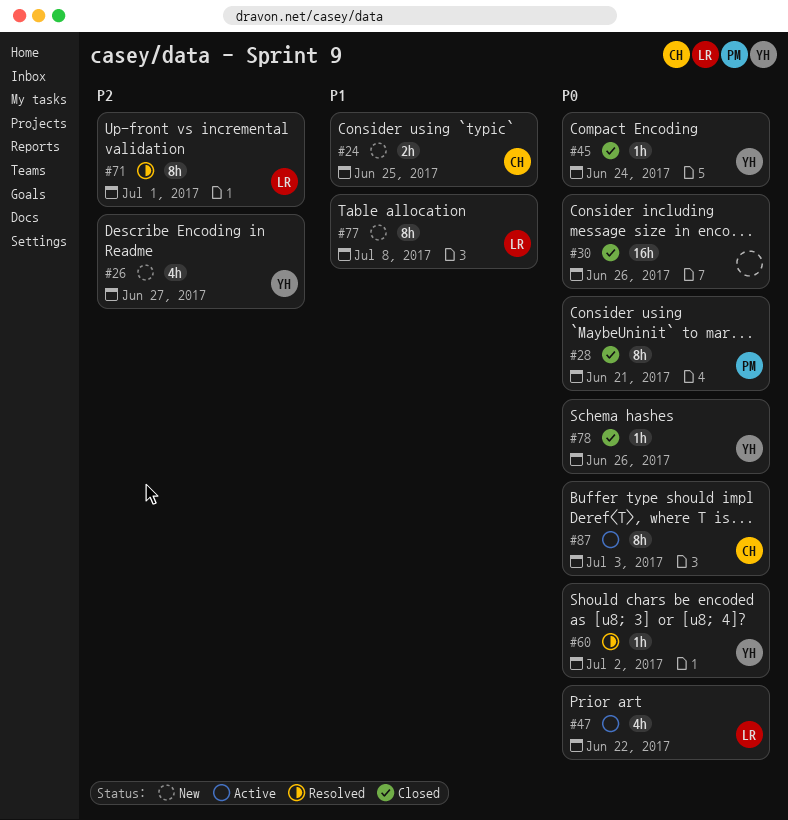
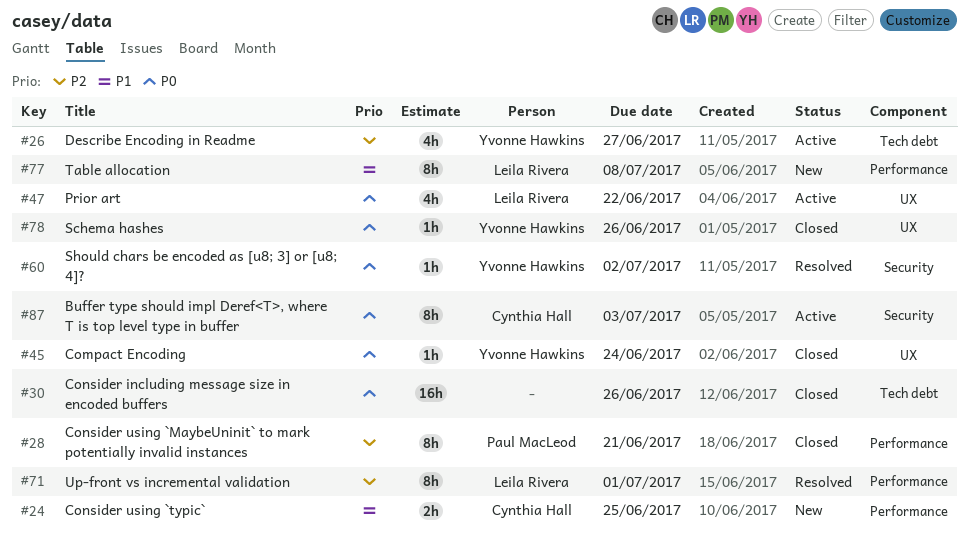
#26, status: New -> Active
#28, priority: P0 -> P2

